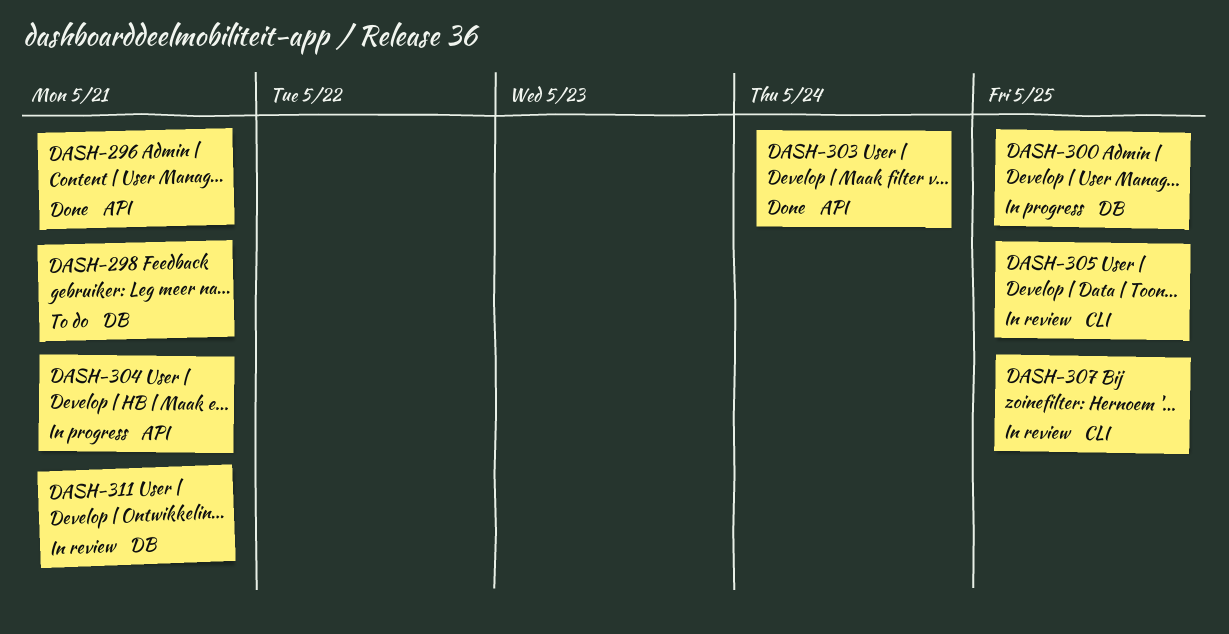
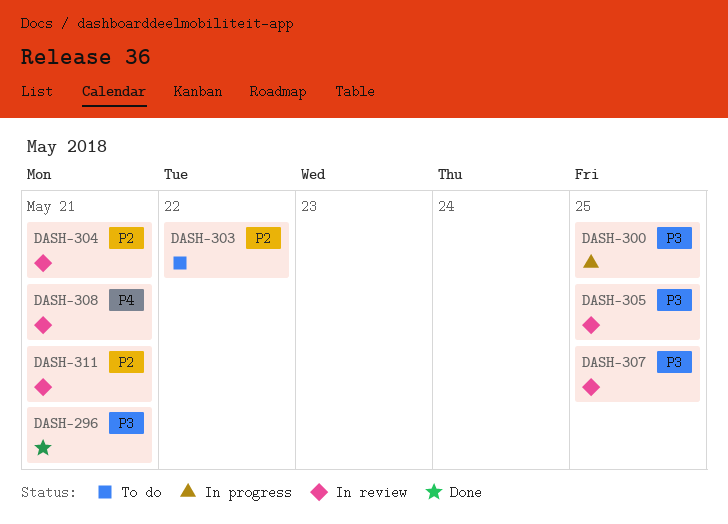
DASH-298: present -> none
DASH-303, status: Done -> To do
DASH-303, due: May 24 -> May 22
DASH-304, status: In progress -> In review
DASH-308: none -> present

